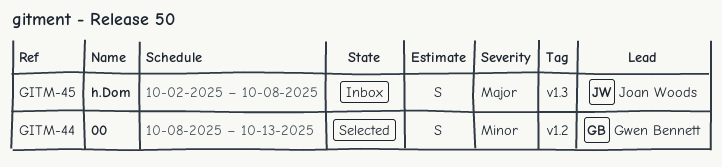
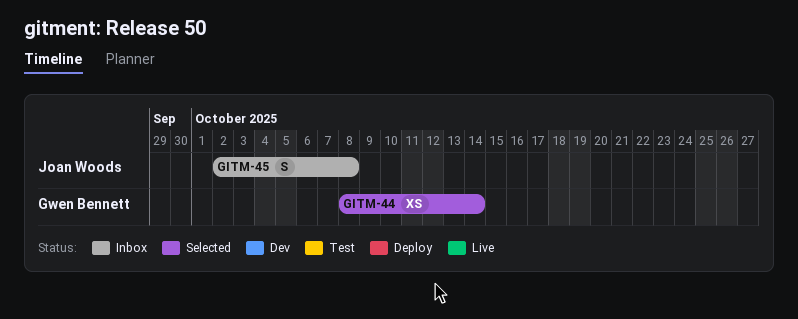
GITM-44, estimate: S -> XS
GITM-44, due: Oct 13 -> Oct 14

